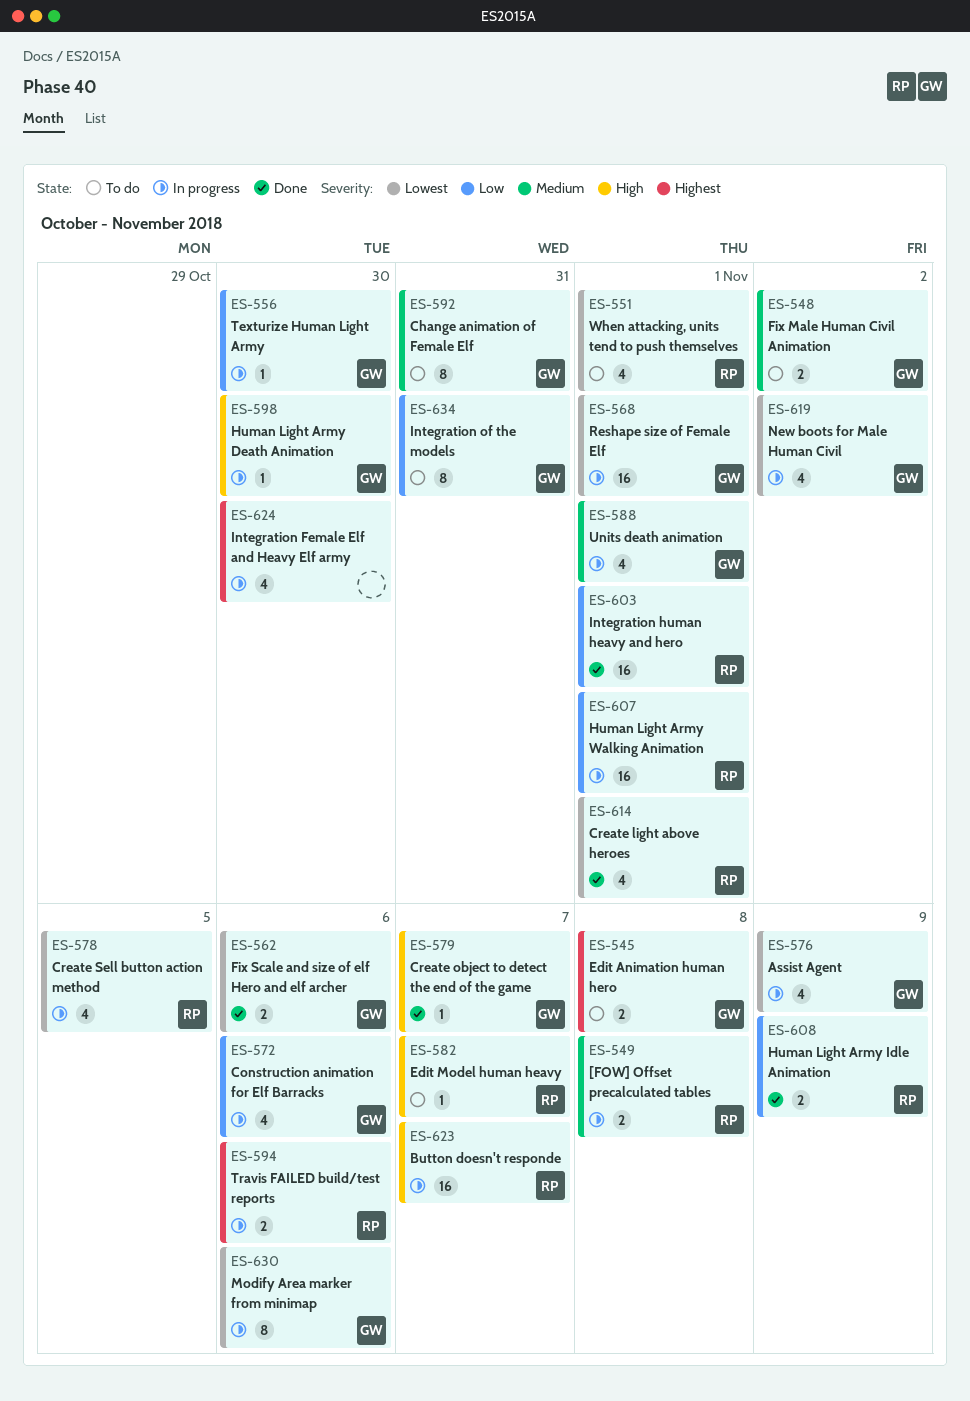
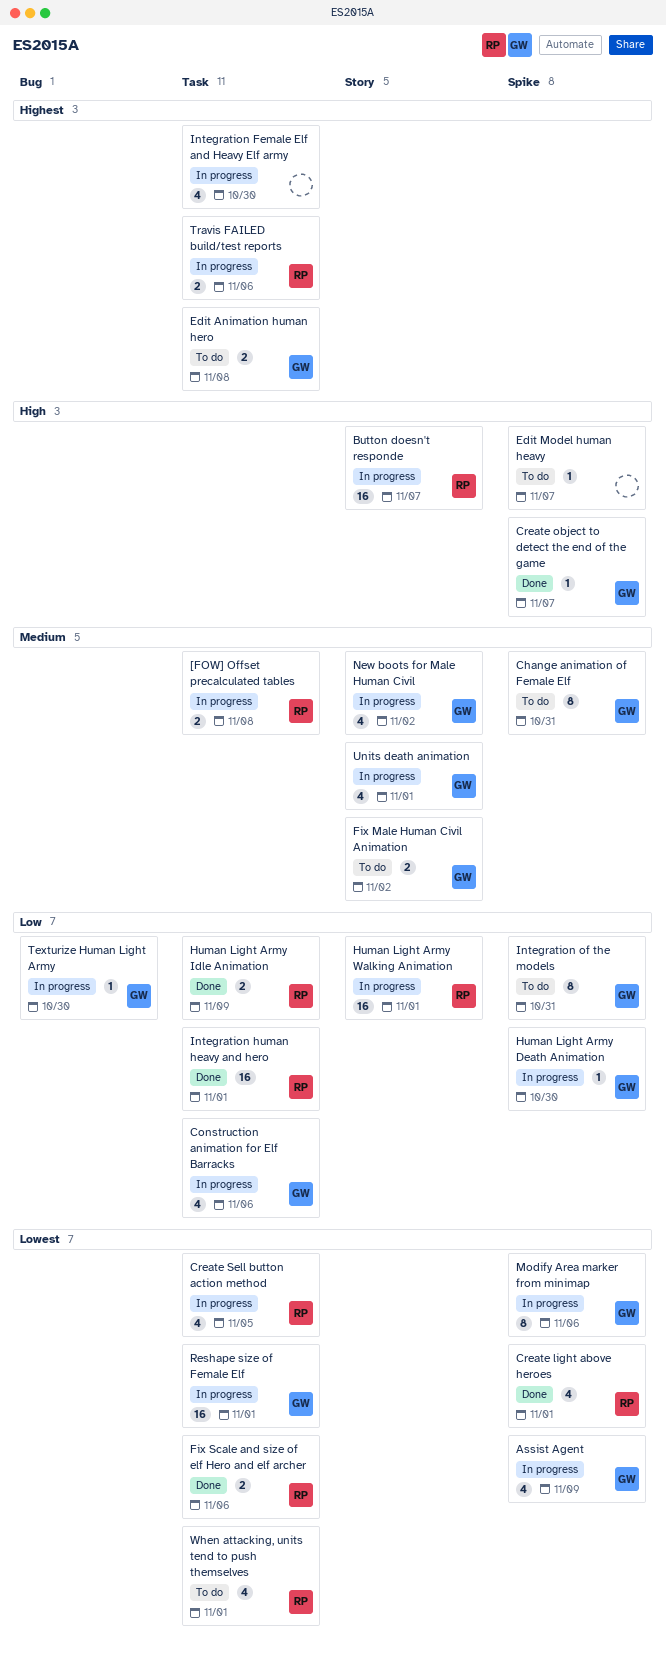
Edit Model human heavy, owner: RP -> none
Fix Scale and size of elf Hero and elf archer, owner: GW -> RP
Human Light Army Death Animation, priority: High -> Low
New boots for Male Human Civil, priority: Lowest -> Medium

